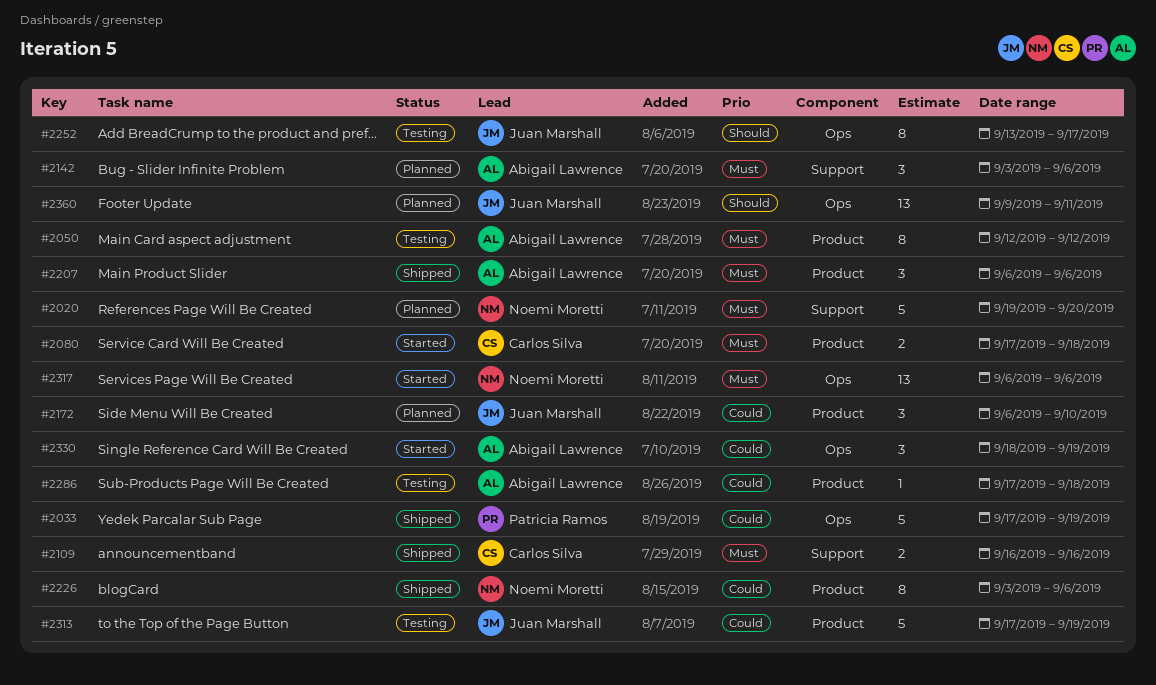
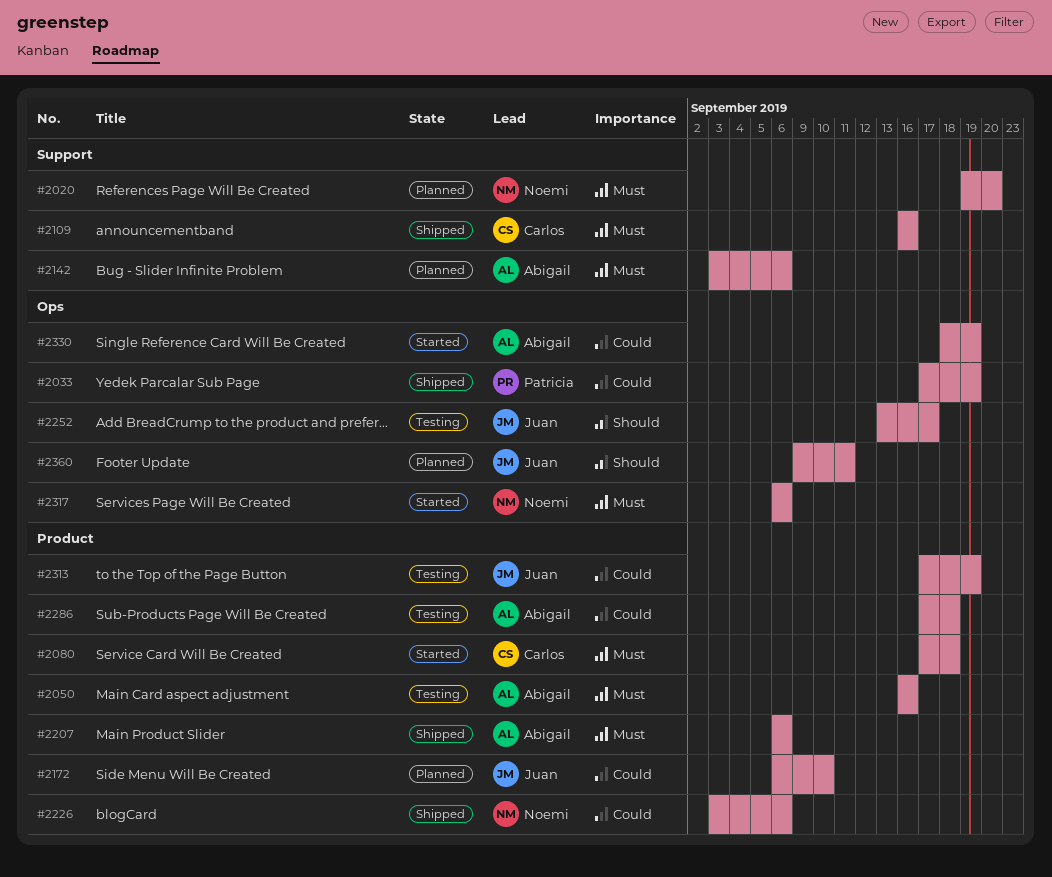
#2050, start: Sep 12 -> Sep 16
#2050, due: Sep 12 -> Sep 16

